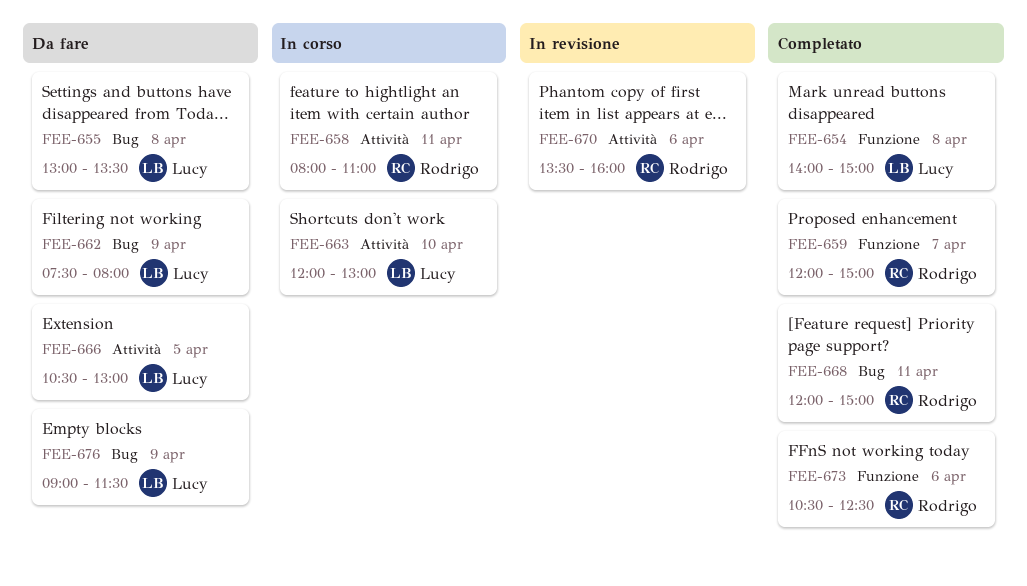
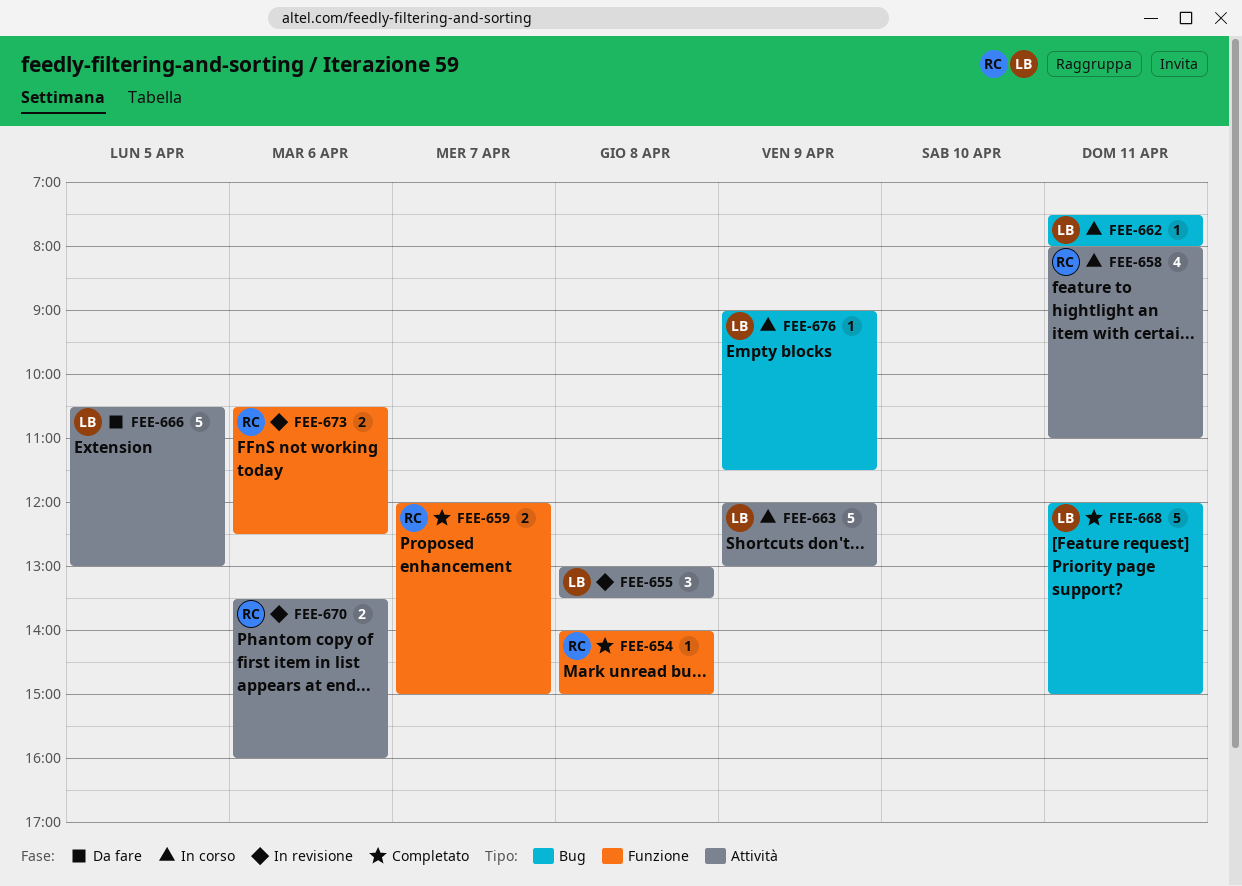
FEE-654, owner: Lucy -> Rodrigo
FEE-655, status: Da fare -> In revisione
FEE-655, label: Bug -> Attività
FEE-662, status: Da fare -> In corso
FEE-662, day: Apr 9 -> Apr 11
FEE-663, day: Apr 10 -> Apr 9
FEE-668, owner: Rodrigo -> Lucy
FEE-673, status: Completato -> In revisione
FEE-676, status: Da fare -> In corso

